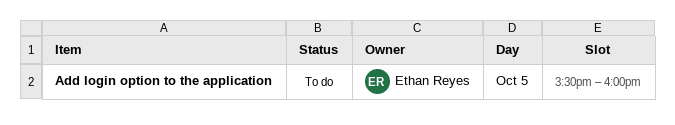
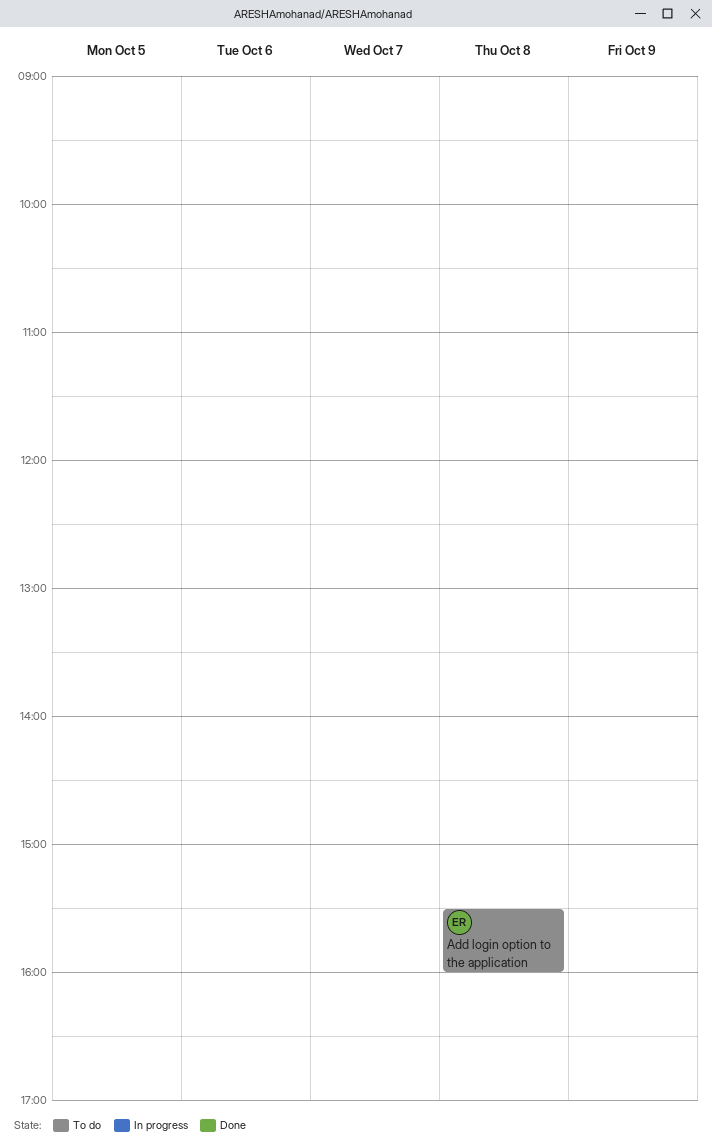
Add login option to the application, day: Oct 5 -> Oct 8

